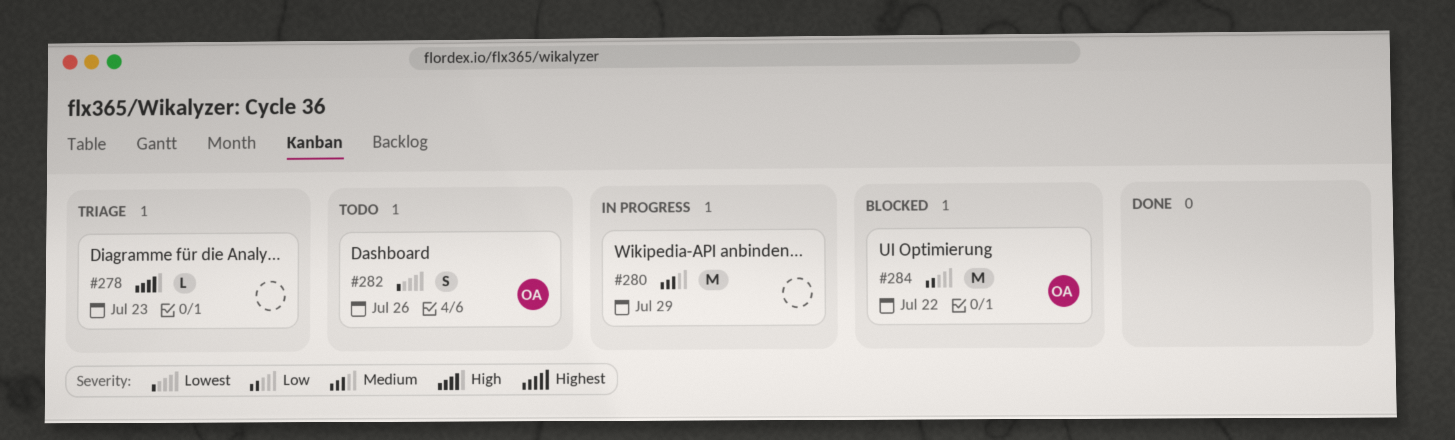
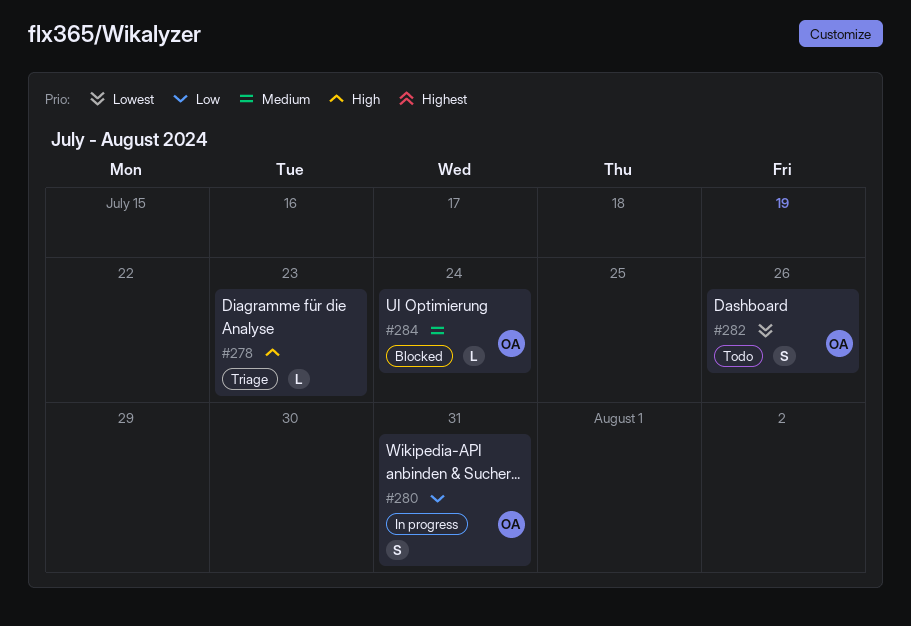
#280, owner: none -> OA
#280, priority: Medium -> Low
#280, estimate: M -> S
#280, due: Jul 29 -> Jul 31
#284, priority: Low -> Medium
#284, estimate: M -> L
#284, due: Jul 22 -> Jul 24

